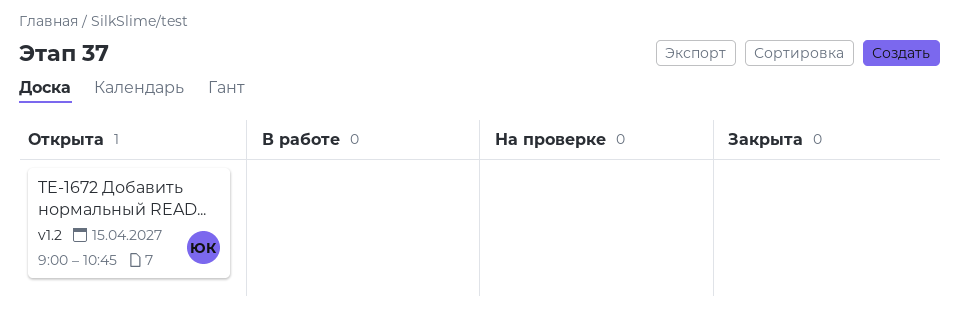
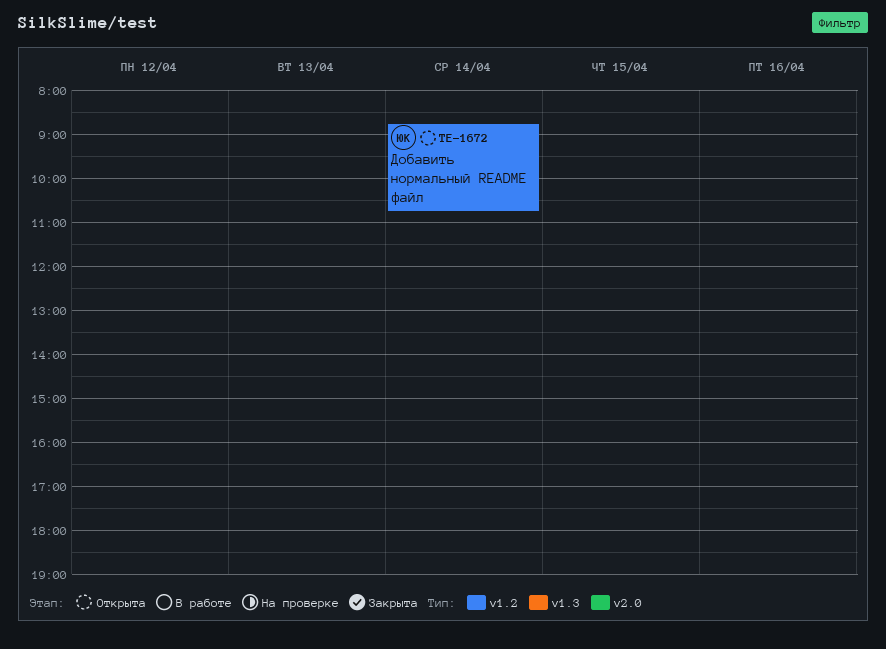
TE-1672, day: Apr 15 -> Apr 14
TE-1672, begins: 09:00 -> 08:45

